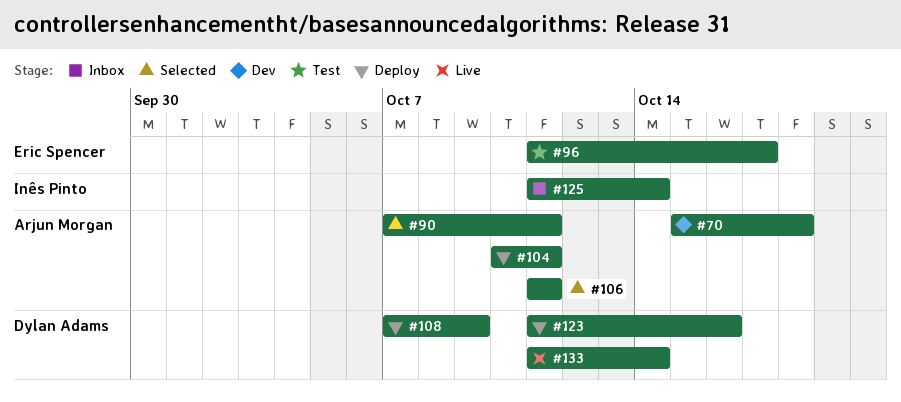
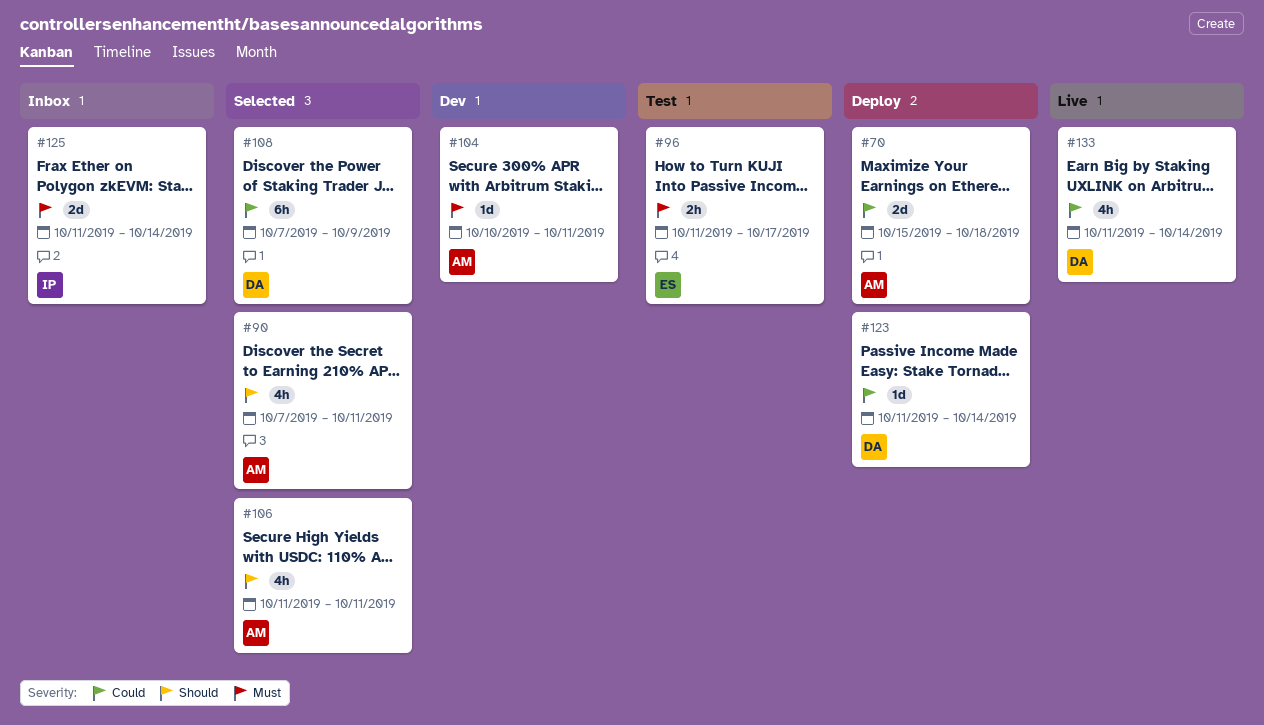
#70, status: Dev -> Deploy
#104, status: Deploy -> Dev
#108, status: Deploy -> Selected
#123, due: Oct 16 -> Oct 14

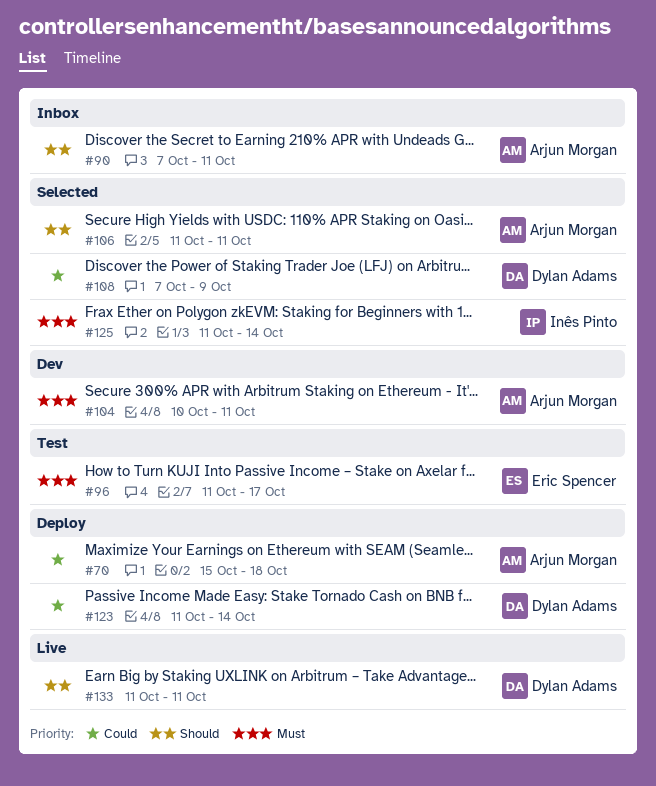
#90, status: Selected -> Inbox
#125, status: Inbox -> Selected
#133, priority: Could -> Should
#133, due: Oct 14 -> Oct 11

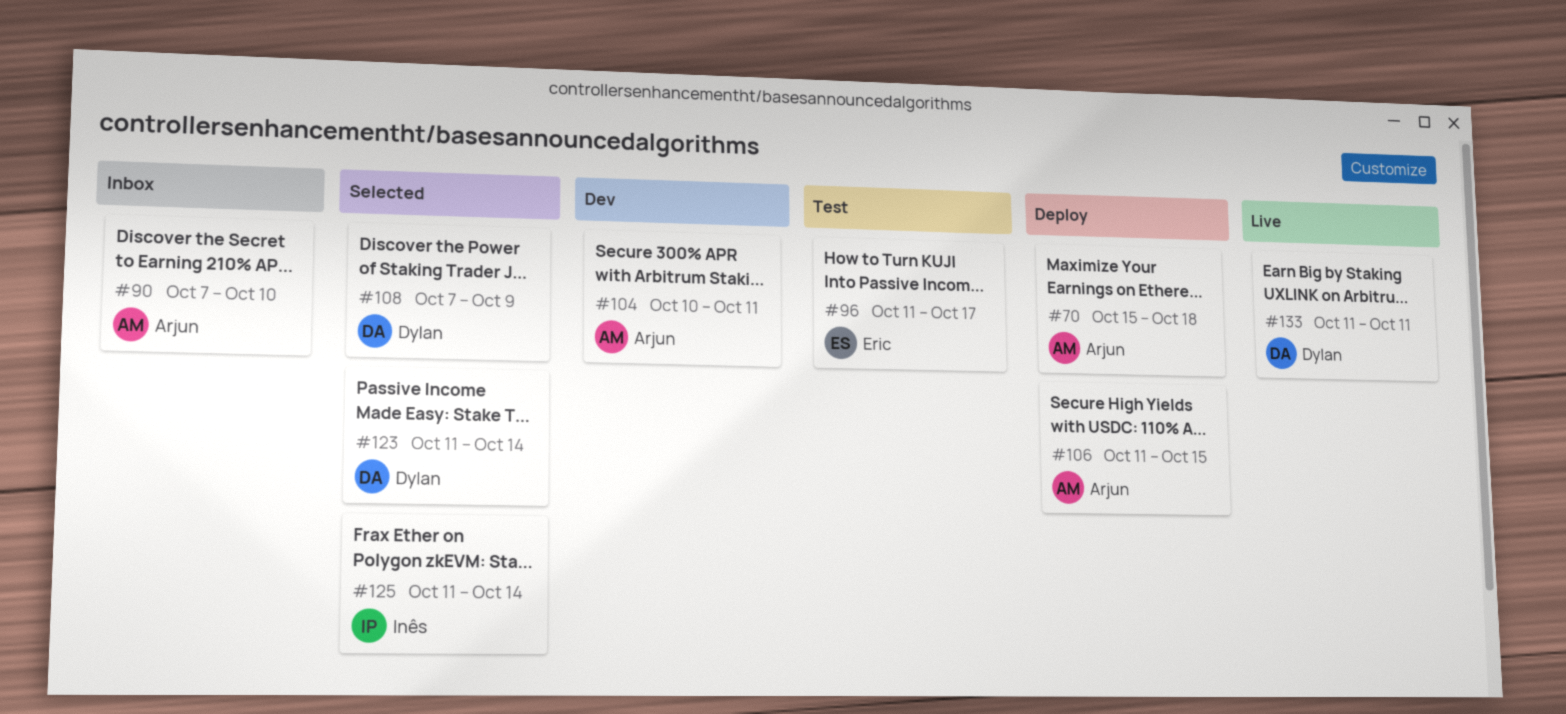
#90, due: Oct 11 -> Oct 10
#106, status: Selected -> Deploy
#106, due: Oct 11 -> Oct 15
#123, status: Deploy -> Selected

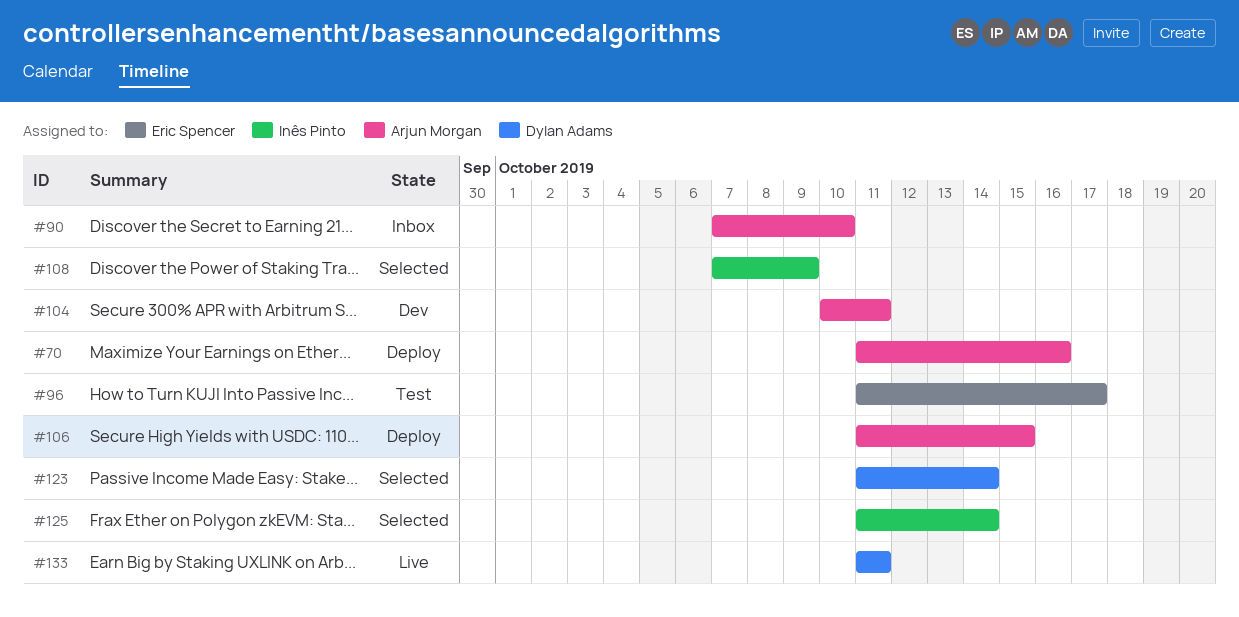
#70, start: Oct 15 -> Oct 11
#70, due: Oct 18 -> Oct 16
#108, owner: Dylan Adams -> Inês Pinto

